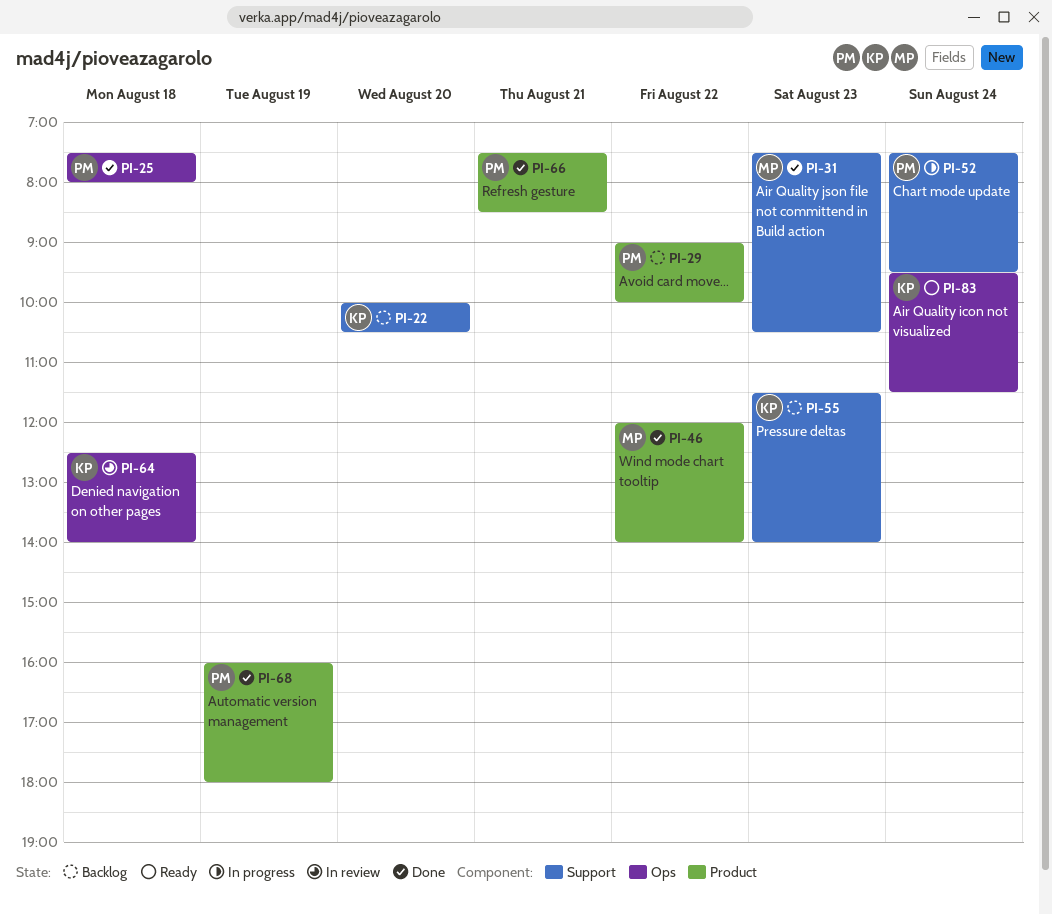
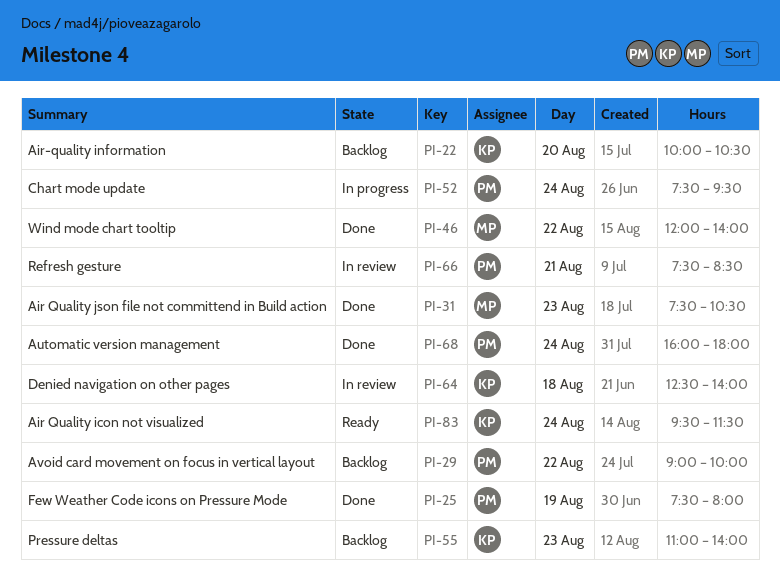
PI-25, day: Aug 18 -> Aug 19
PI-55, begins: 11:30 -> 11:00
PI-66, status: Done -> In review
PI-68, day: Aug 19 -> Aug 24

